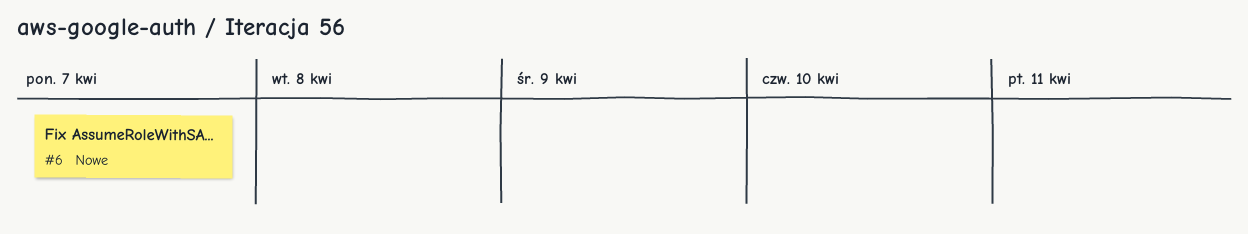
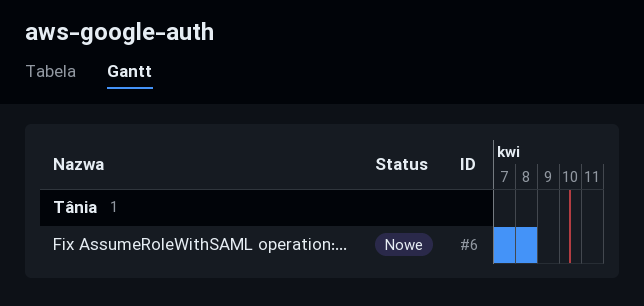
#6, due: Apr 7 -> Apr 8

